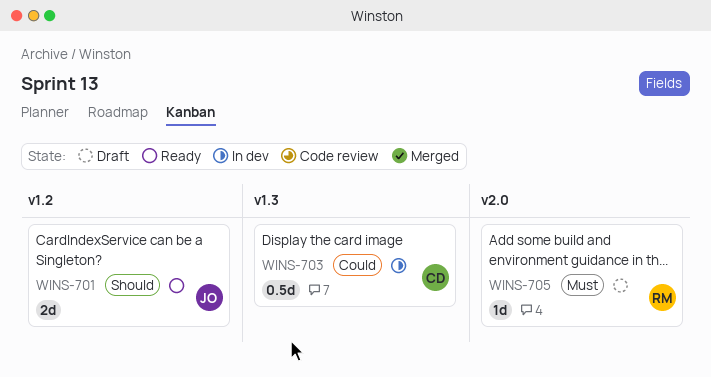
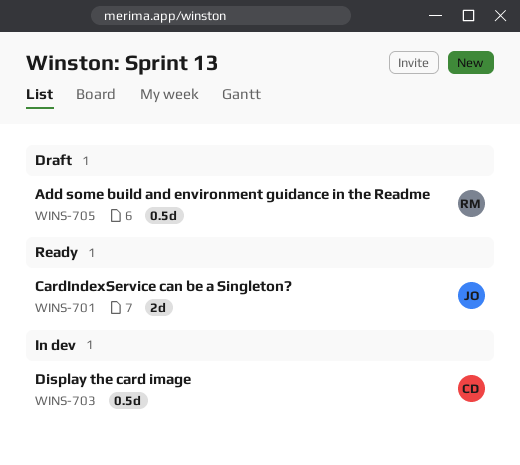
WINS-705, estimate: 1d -> 0.5d

